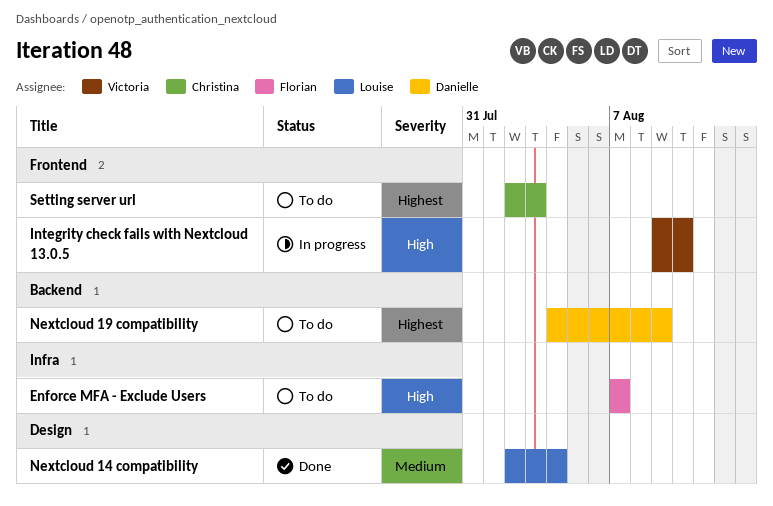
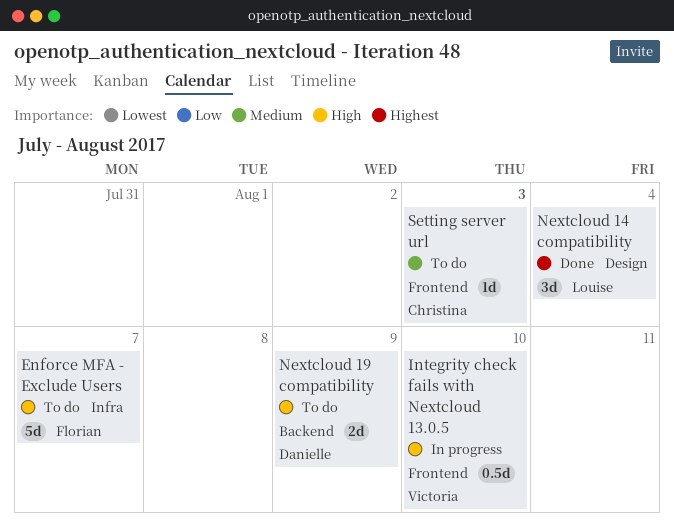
Nextcloud 14 compatibility, priority: Medium -> Highest
Nextcloud 19 compatibility, priority: Highest -> High
Setting server url, priority: Highest -> Medium

